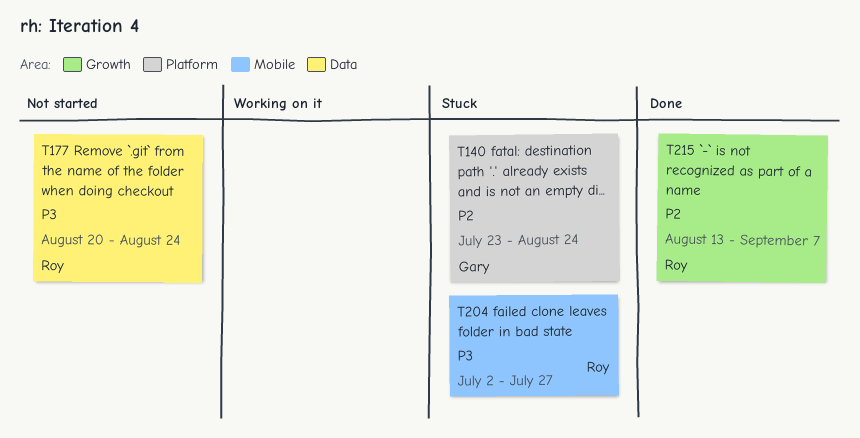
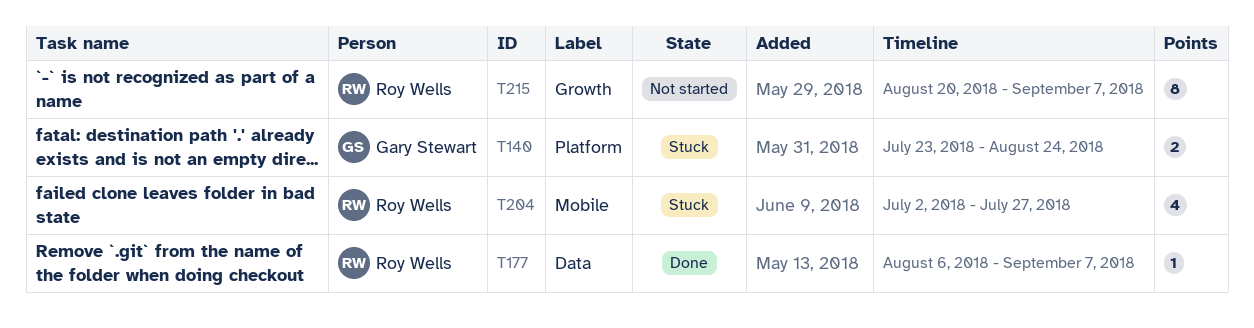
T177, status: Not started -> Done
T177, start: Aug 20 -> Aug 6
T177, due: Aug 24 -> Sep 7
T215, status: Done -> Not started
T215, start: Aug 13 -> Aug 20

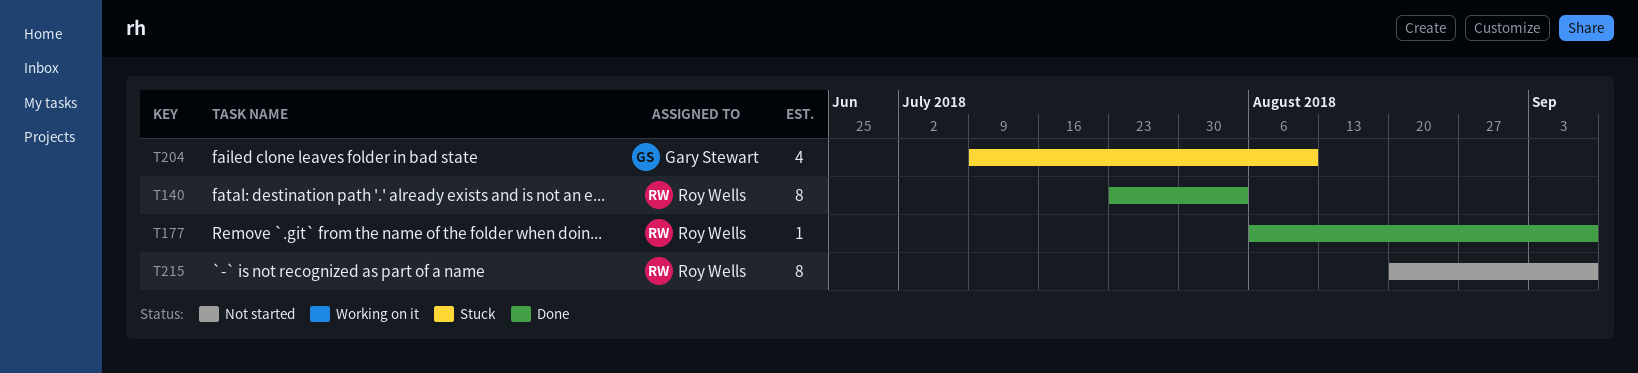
T140, status: Stuck -> Done
T140, owner: Gary Stewart -> Roy Wells
T140, estimate: 2 -> 8
T140, due: Aug 24 -> Aug 3
T204, owner: Roy Wells -> Gary Stewart
T204, start: Jul 2 -> Jul 9
T204, due: Jul 27 -> Aug 10

